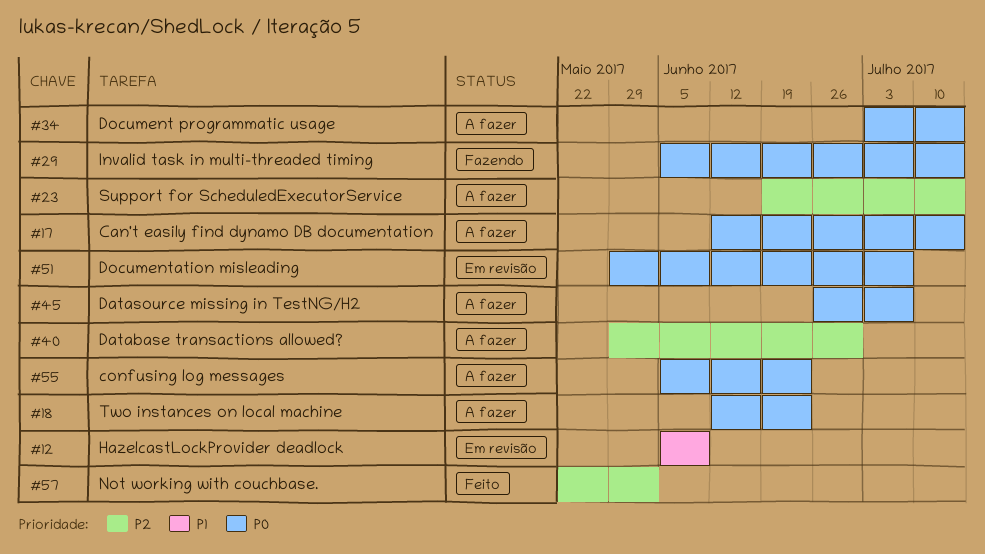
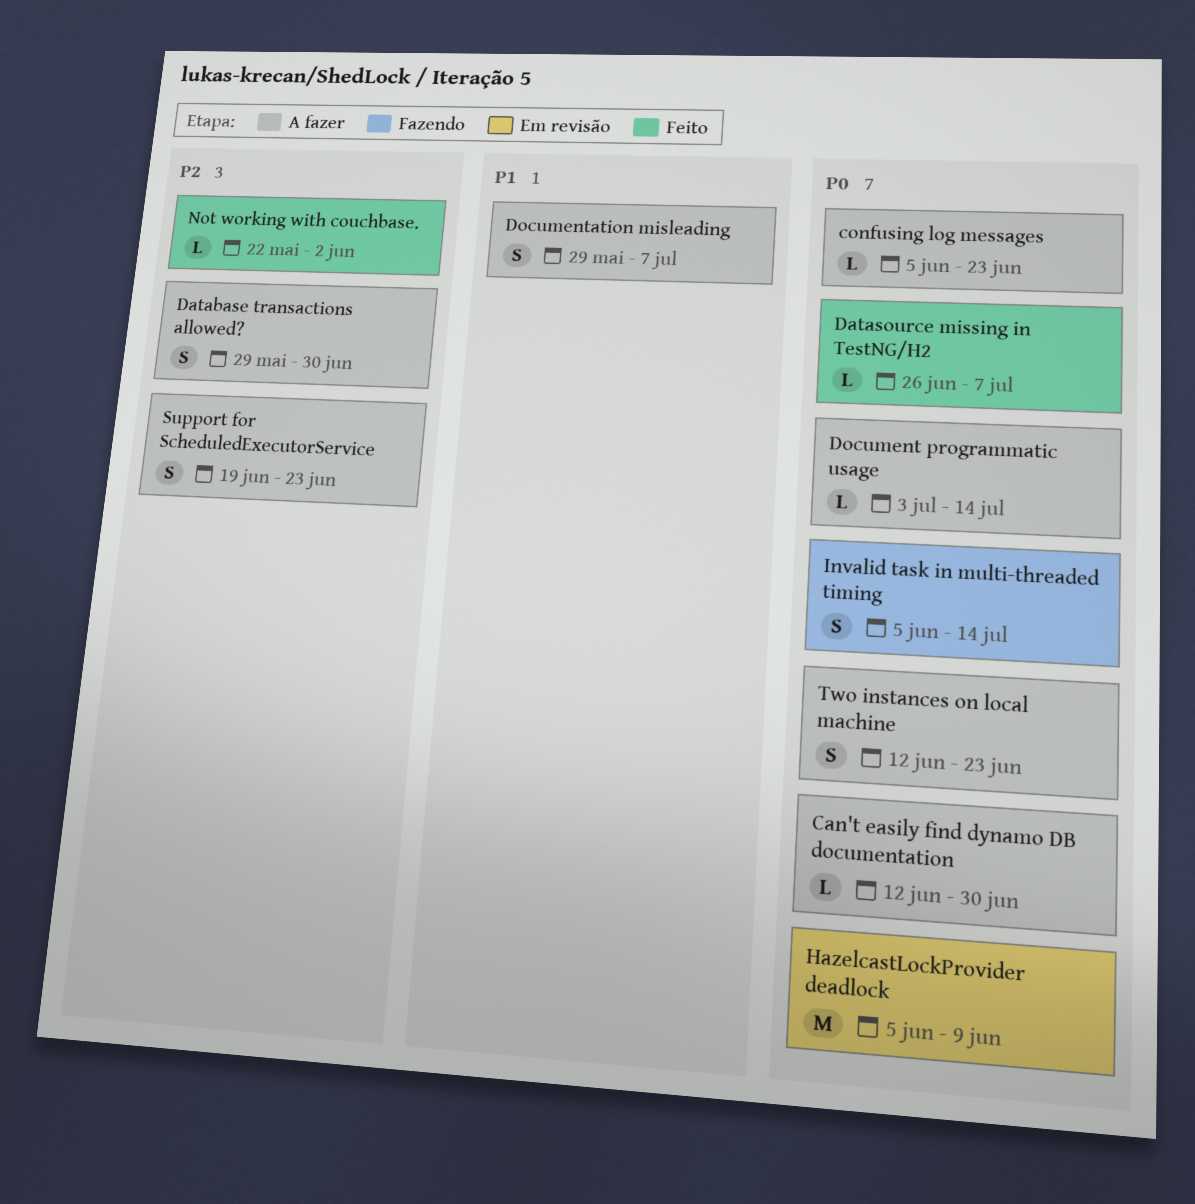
Can't easily find dynamo DB documentation, due: Jul 14 -> Jun 30
Datasource missing in TestNG/H2, status: A fazer -> Feito
Documentation misleading, status: Em revisão -> A fazer
Documentation misleading, priority: P0 -> P1
HazelcastLockProvider deadlock, priority: P1 -> P0
Support for ScheduledExecutorService, due: Jul 14 -> Jun 23

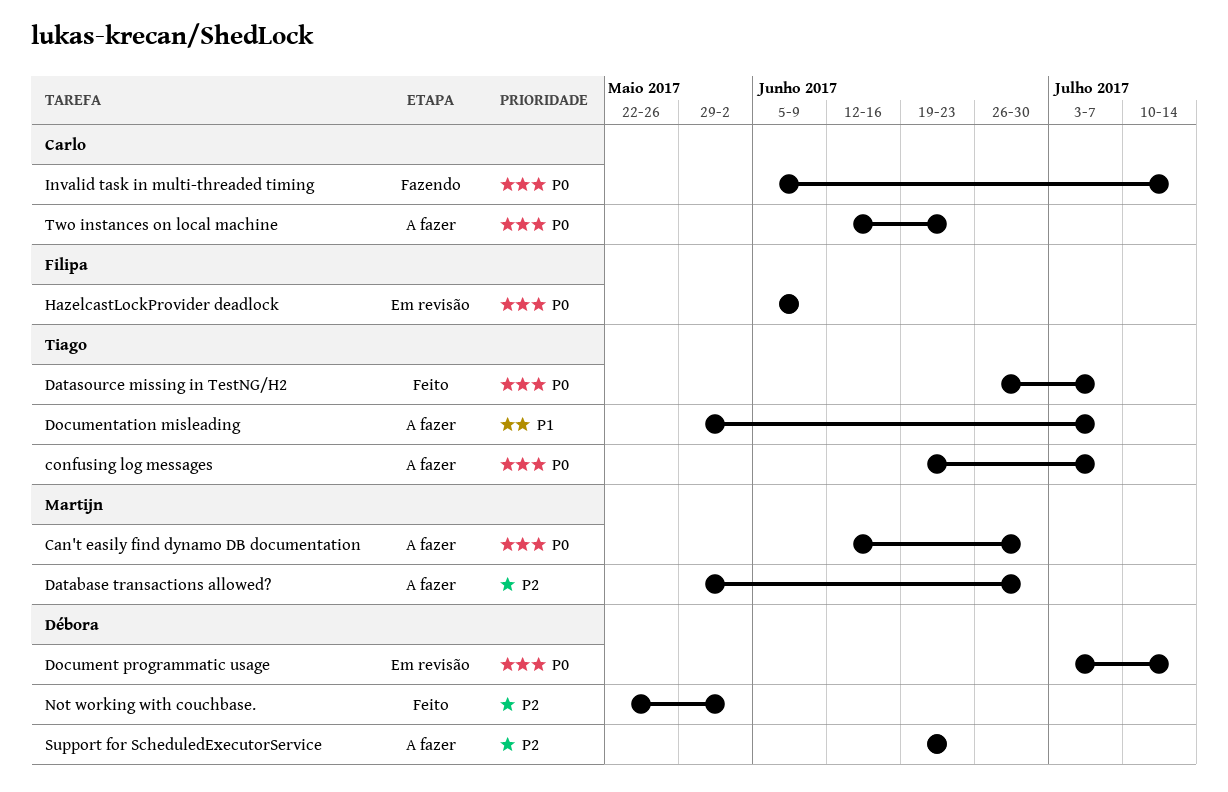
confusing log messages, start: Jun 5 -> Jun 19
confusing log messages, due: Jun 23 -> Jul 7
Document programmatic usage, status: A fazer -> Em revisão

